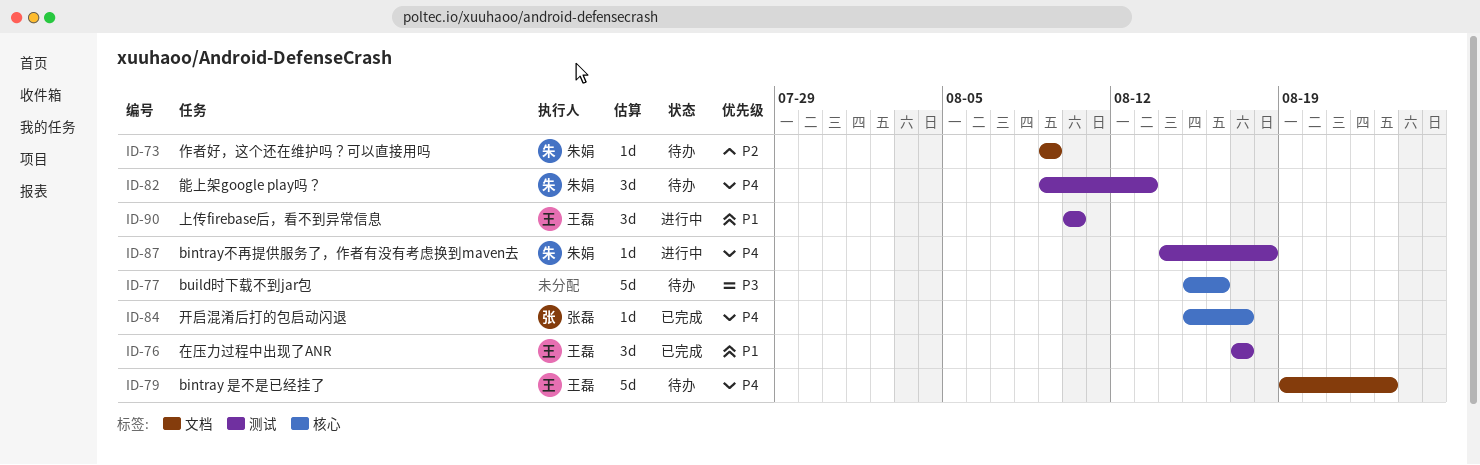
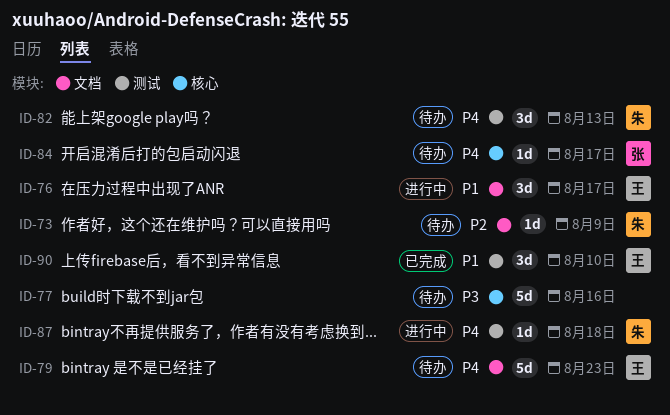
ID-76, status: 已完成 -> 进行中
ID-76, label: 测试 -> 文档
ID-84, status: 已完成 -> 待办
ID-90, status: 进行中 -> 已完成

